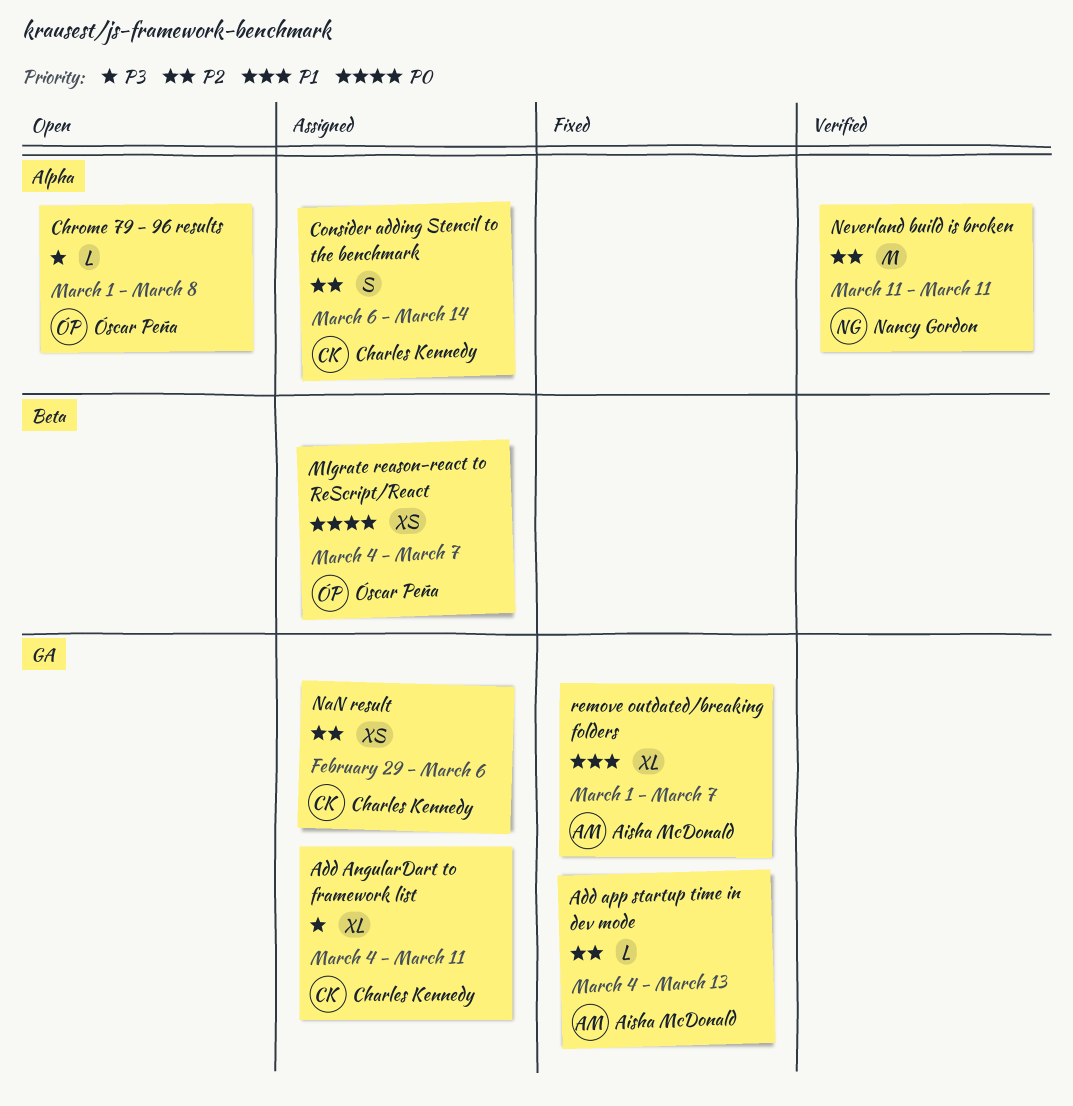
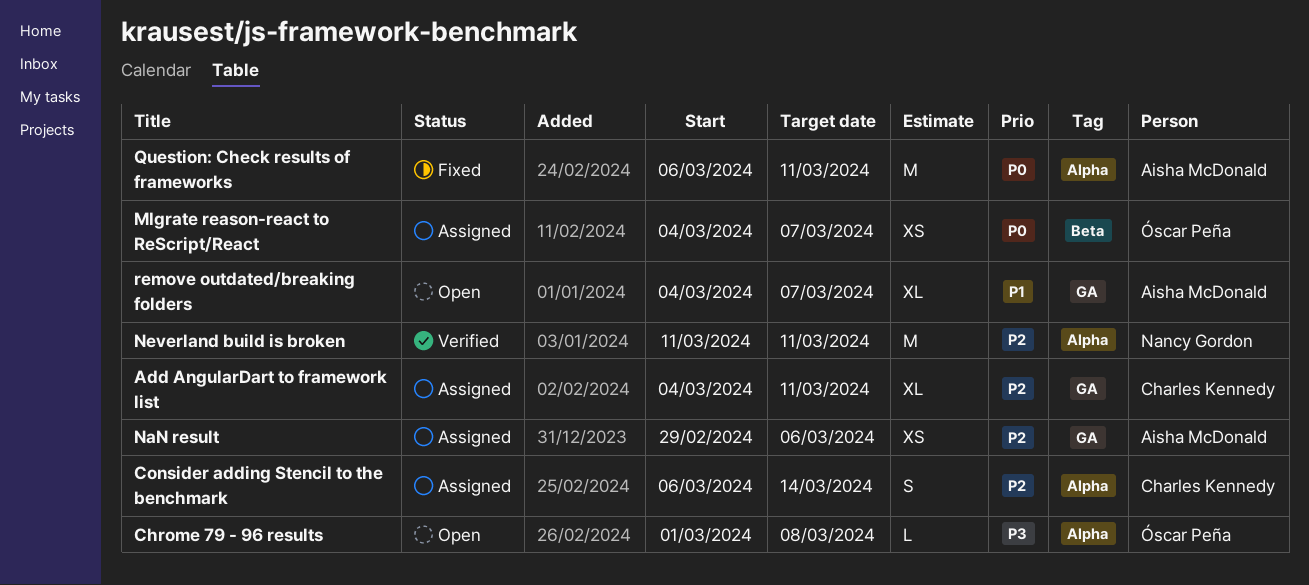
Add AngularDart to framework list, priority: P3 -> P2
Add app startup time in dev mode: present -> none
NaN result, owner: Charles Kennedy -> Aisha McDonald
Question: Check results of frameworks: none -> present
remove outdated/breaking folders, status: Fixed -> Open
remove outdated/breaking folders, start: Mar 1 -> Mar 4

